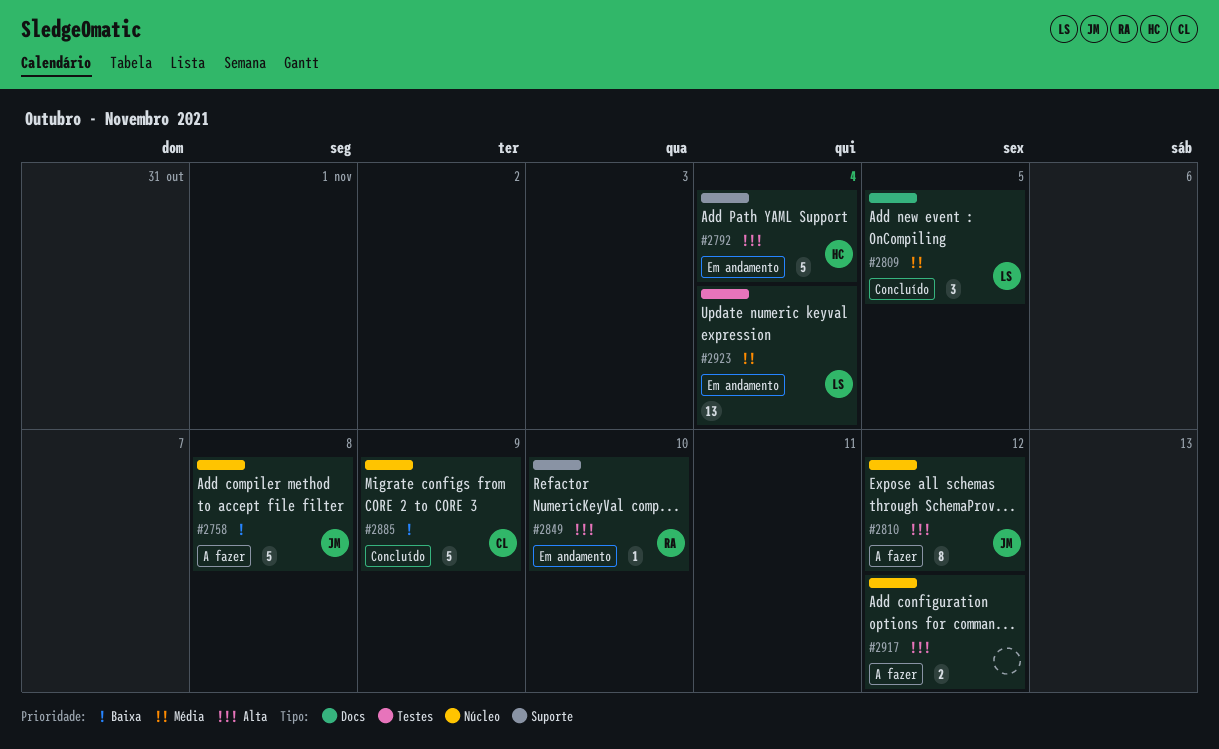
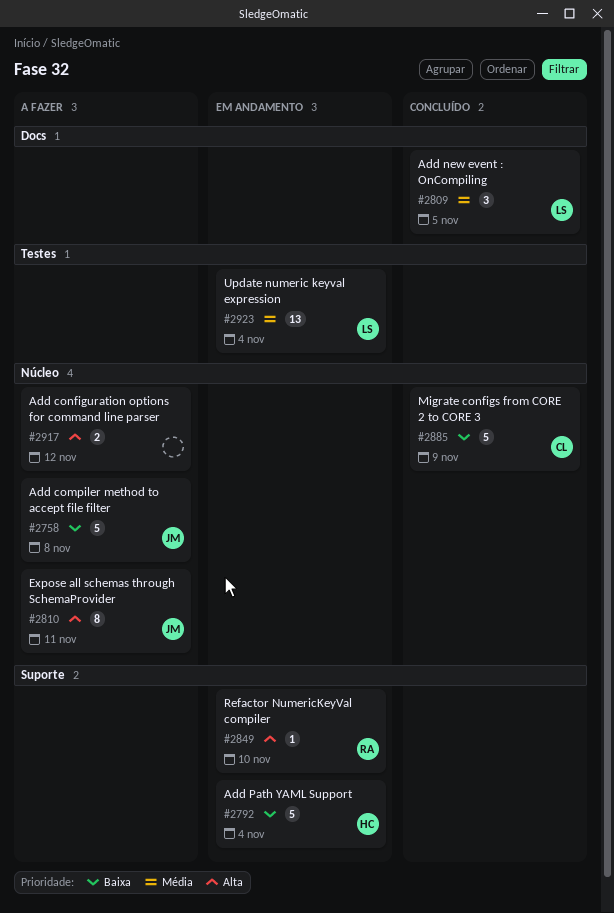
#2792, priority: Alta -> Baixa
#2810, due: Nov 12 -> Nov 11

